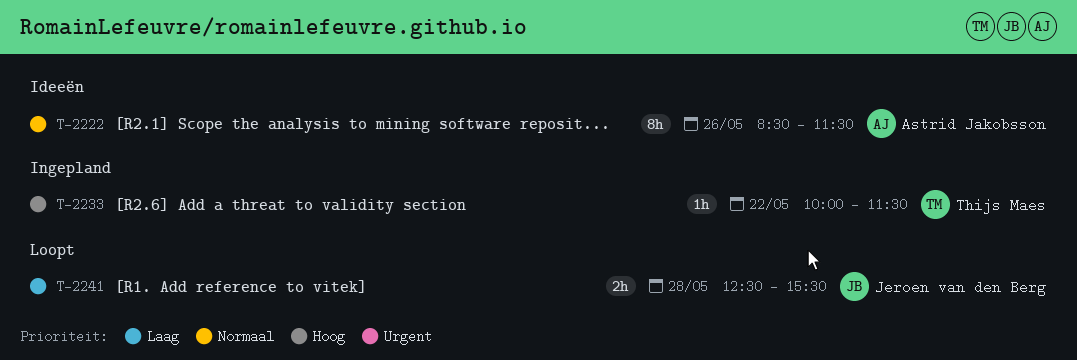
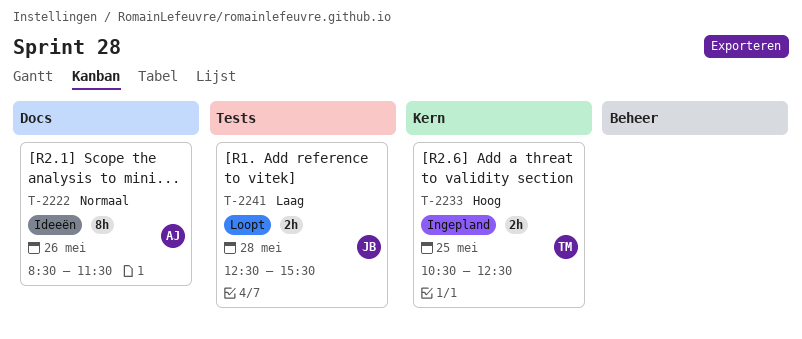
T-2233, estimate: 1h -> 2h
T-2233, day: May 22 -> May 25
T-2233, begins: 10:00 -> 10:30
T-2233, ends: 11:30 -> 12:30

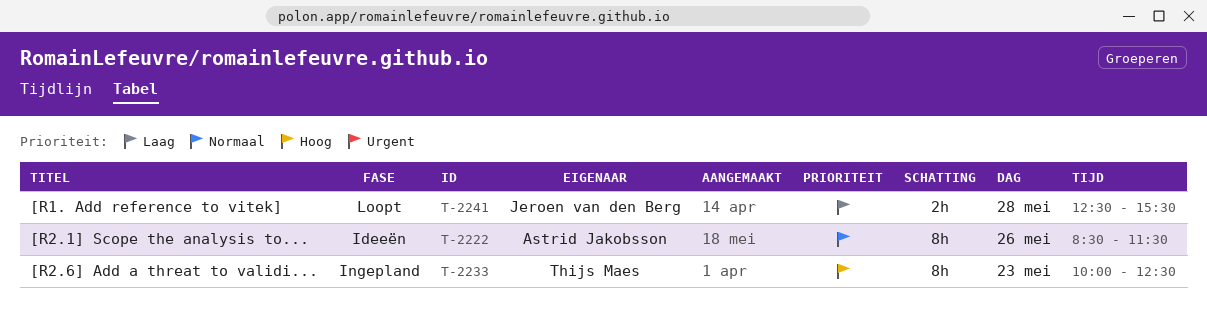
T-2233, estimate: 2h -> 8h
T-2233, day: May 25 -> May 23
T-2233, begins: 10:30 -> 10:00

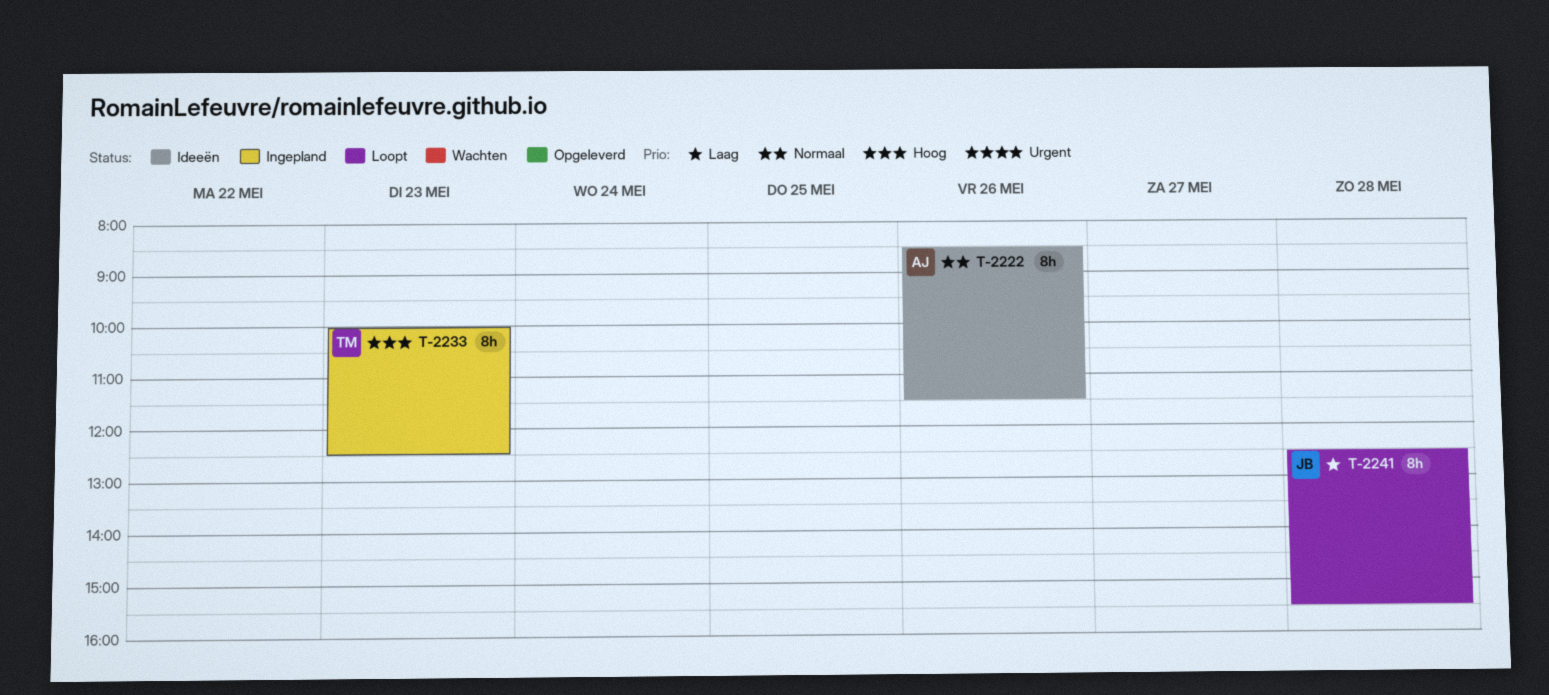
T-2241, estimate: 2h -> 8h

